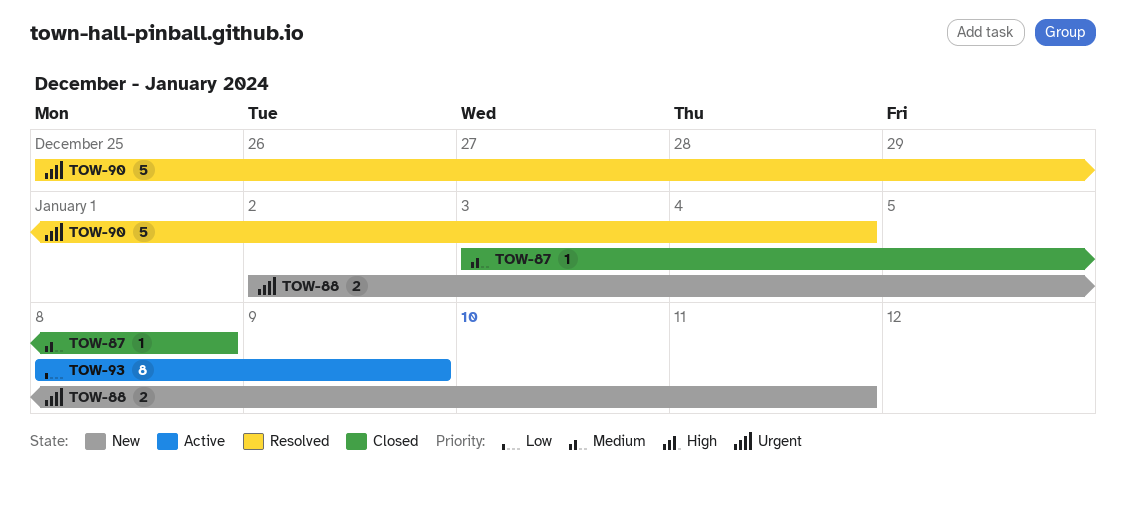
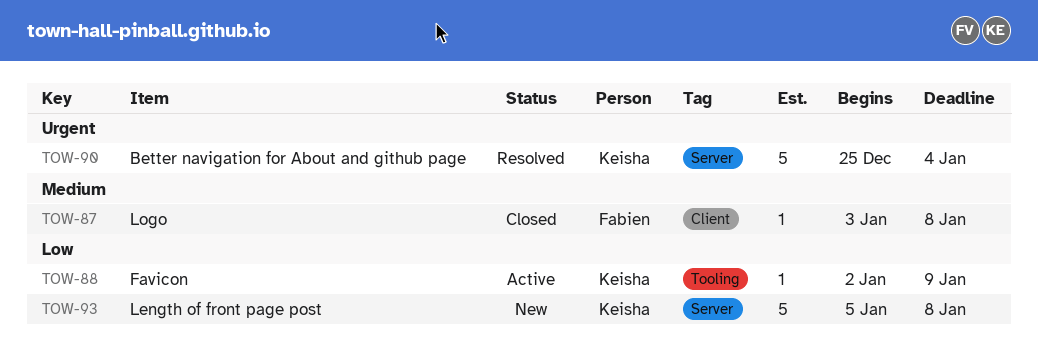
TOW-88, status: New -> Active
TOW-88, priority: Urgent -> Low
TOW-88, estimate: 2 -> 1
TOW-88, due: Jan 11 -> Jan 9
TOW-93, status: Active -> New
TOW-93, estimate: 8 -> 5
TOW-93, start: Jan 8 -> Jan 5
TOW-93, due: Jan 9 -> Jan 8

